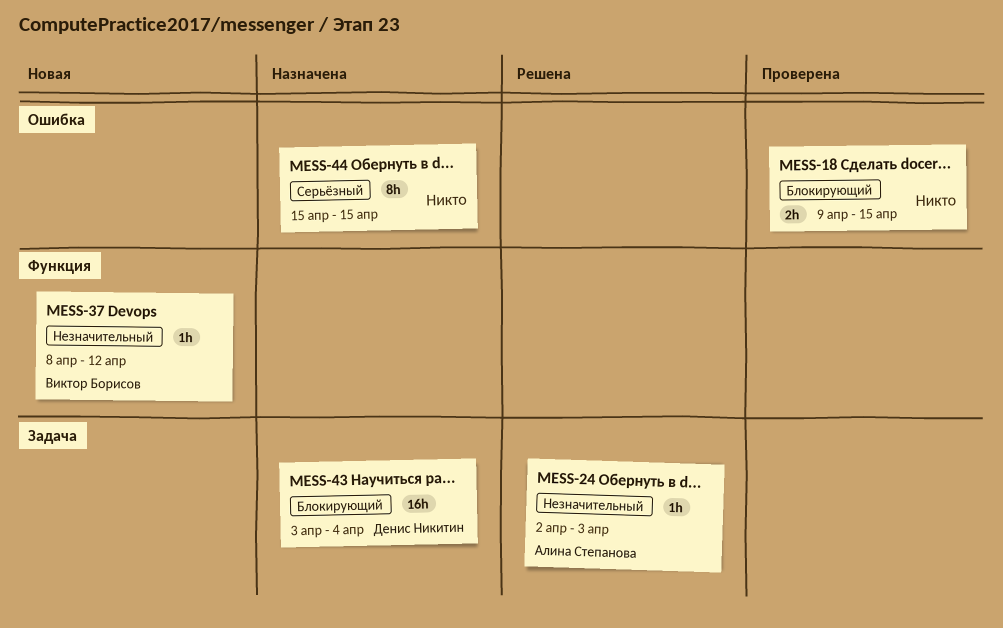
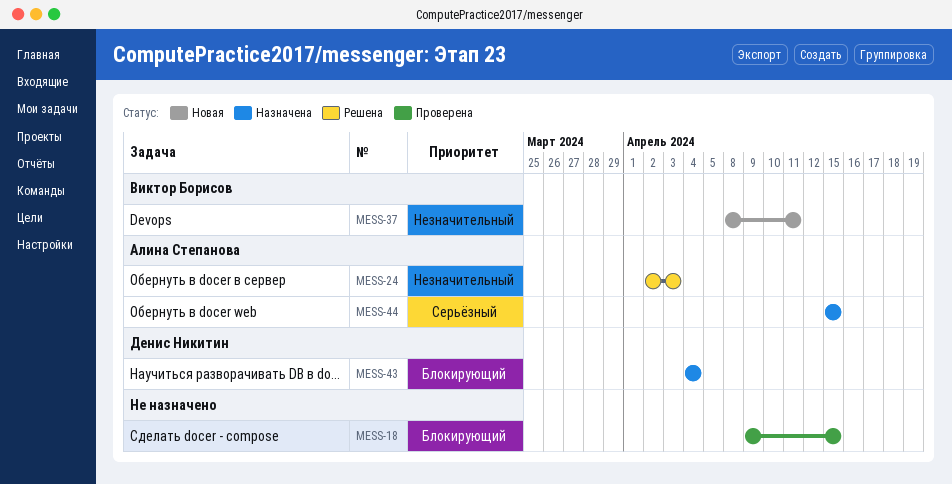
MESS-37, due: Apr 12 -> Apr 11
MESS-43, start: Apr 3 -> Apr 4
MESS-44, owner: none -> Алина Степанова

